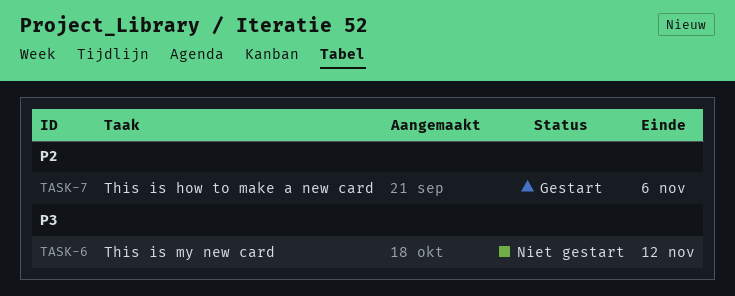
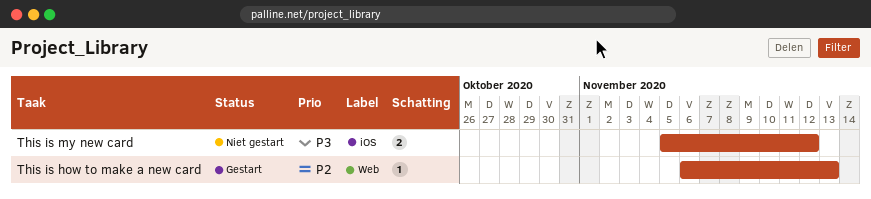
This is how to make a new card, due: Nov 6 -> Nov 13

